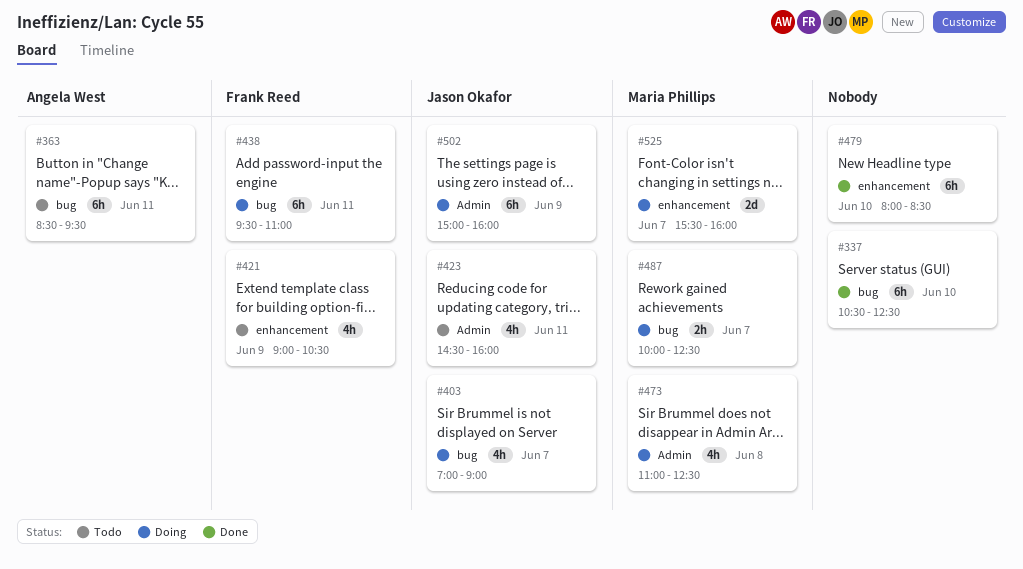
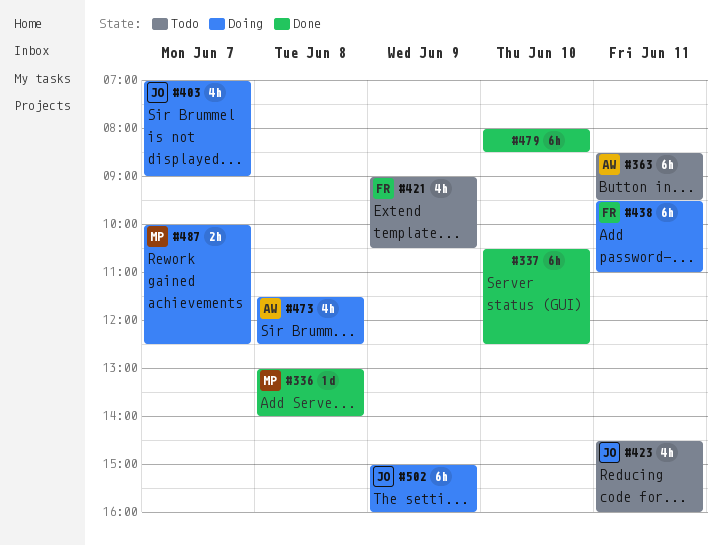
#336: none -> present
#473, owner: Maria Phillips -> Angela West
#473, begins: 11:00 -> 11:30
#525: present -> none

